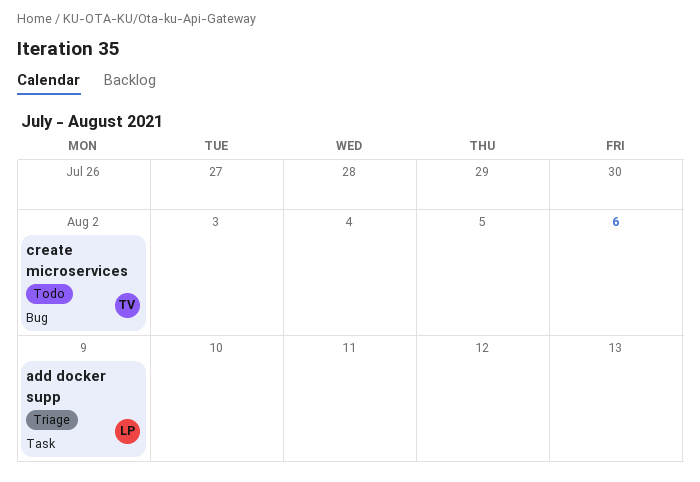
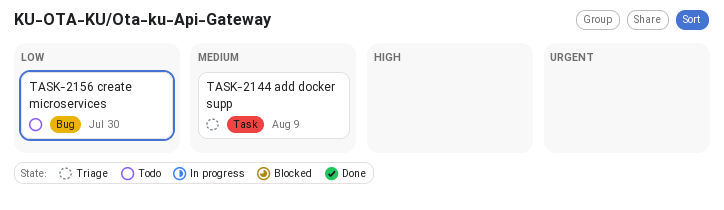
create microservices, due: Aug 2 -> Jul 30

